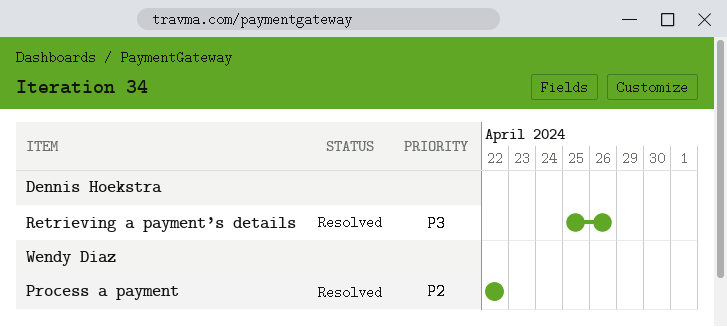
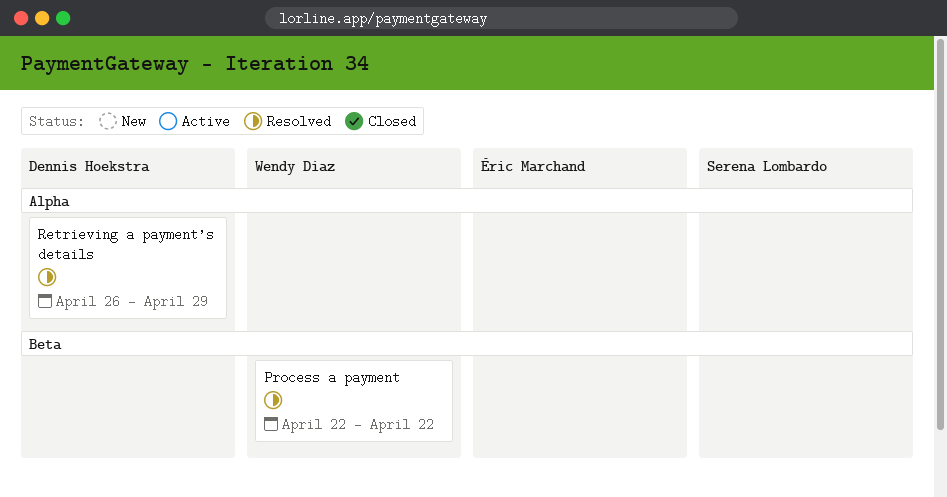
Retrieving a payment’s details, start: Apr 25 -> Apr 26
Retrieving a payment’s details, due: Apr 26 -> Apr 29

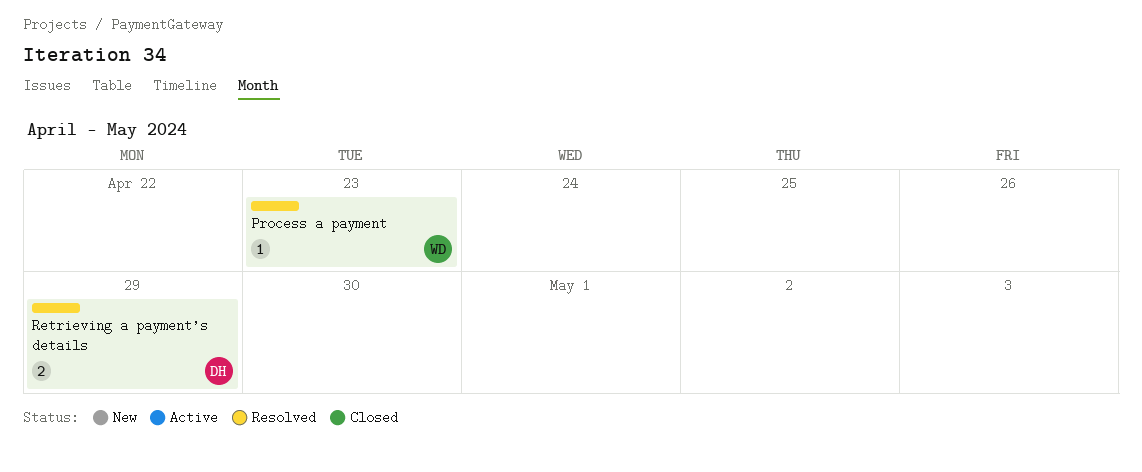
Process a payment, due: Apr 22 -> Apr 23

